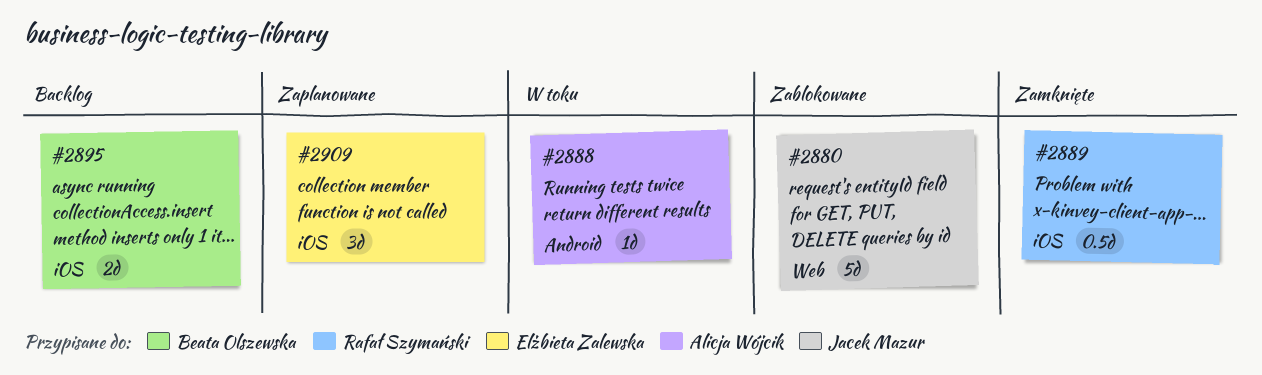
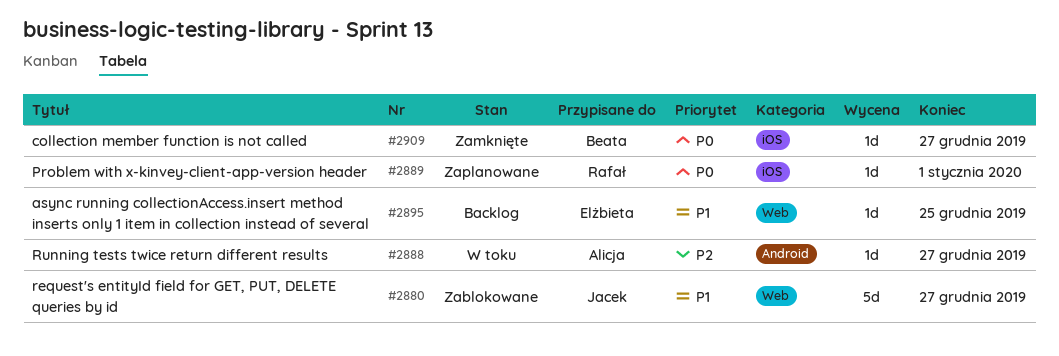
#2889, status: Zamknięte -> Zaplanowane
#2889, estimate: 0.5d -> 1d
#2895, owner: Beata Olszewska -> Elżbieta Zalewska
#2895, label: iOS -> Web
#2895, estimate: 2d -> 1d
#2909, status: Zaplanowane -> Zamknięte
#2909, owner: Elżbieta Zalewska -> Beata Olszewska
#2909, estimate: 3d -> 1d

